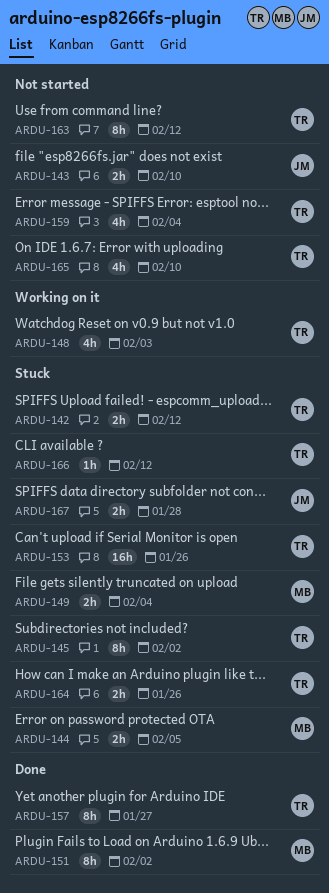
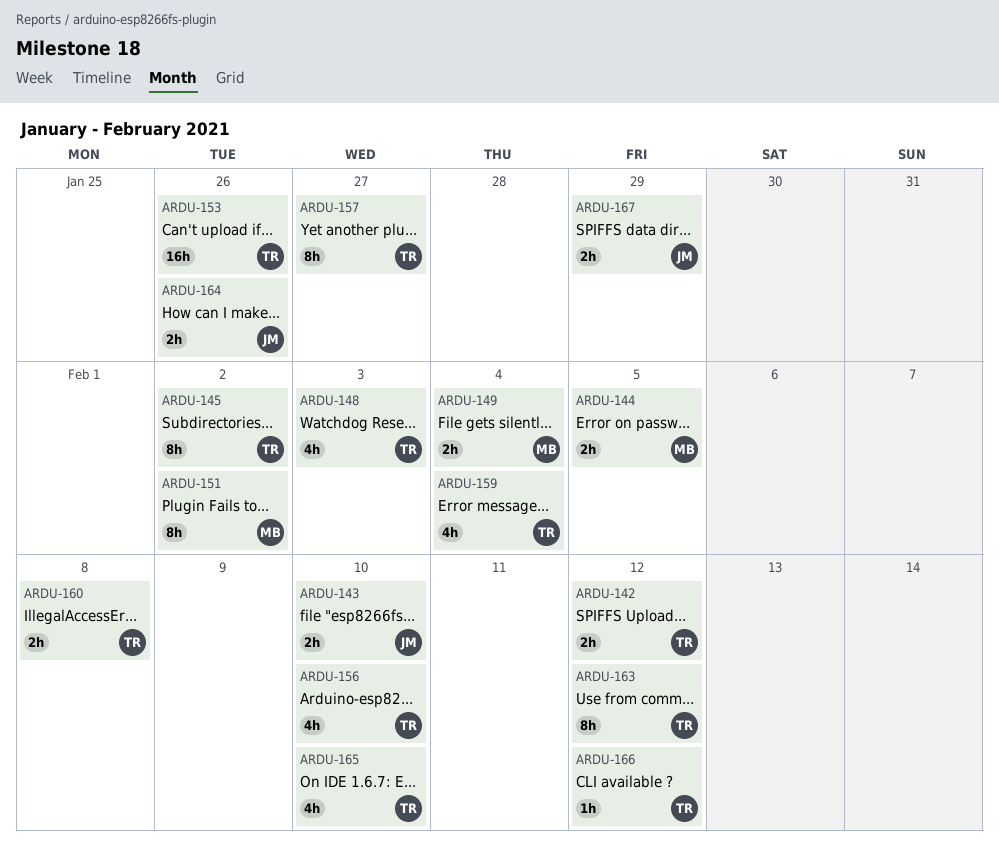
ARDU-156: none -> present
ARDU-160: none -> present
ARDU-164, owner: TR -> JM
ARDU-167, due: Jan 28 -> Jan 29

